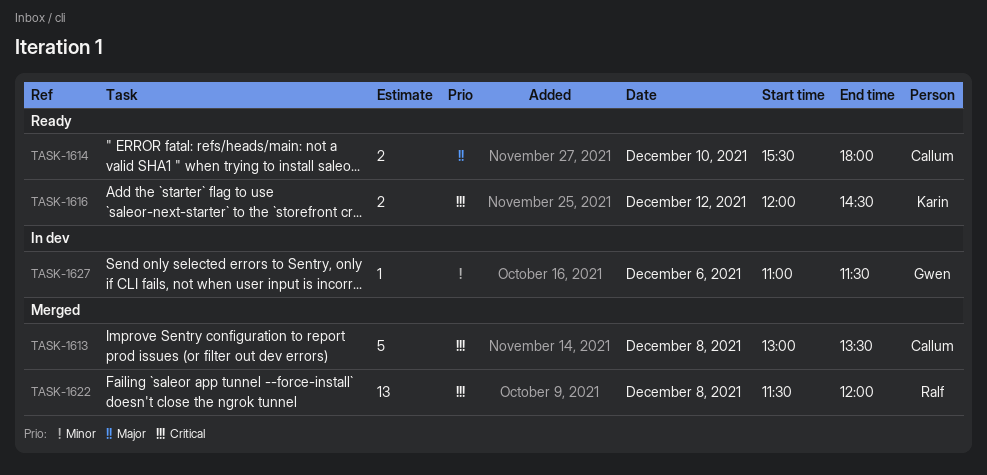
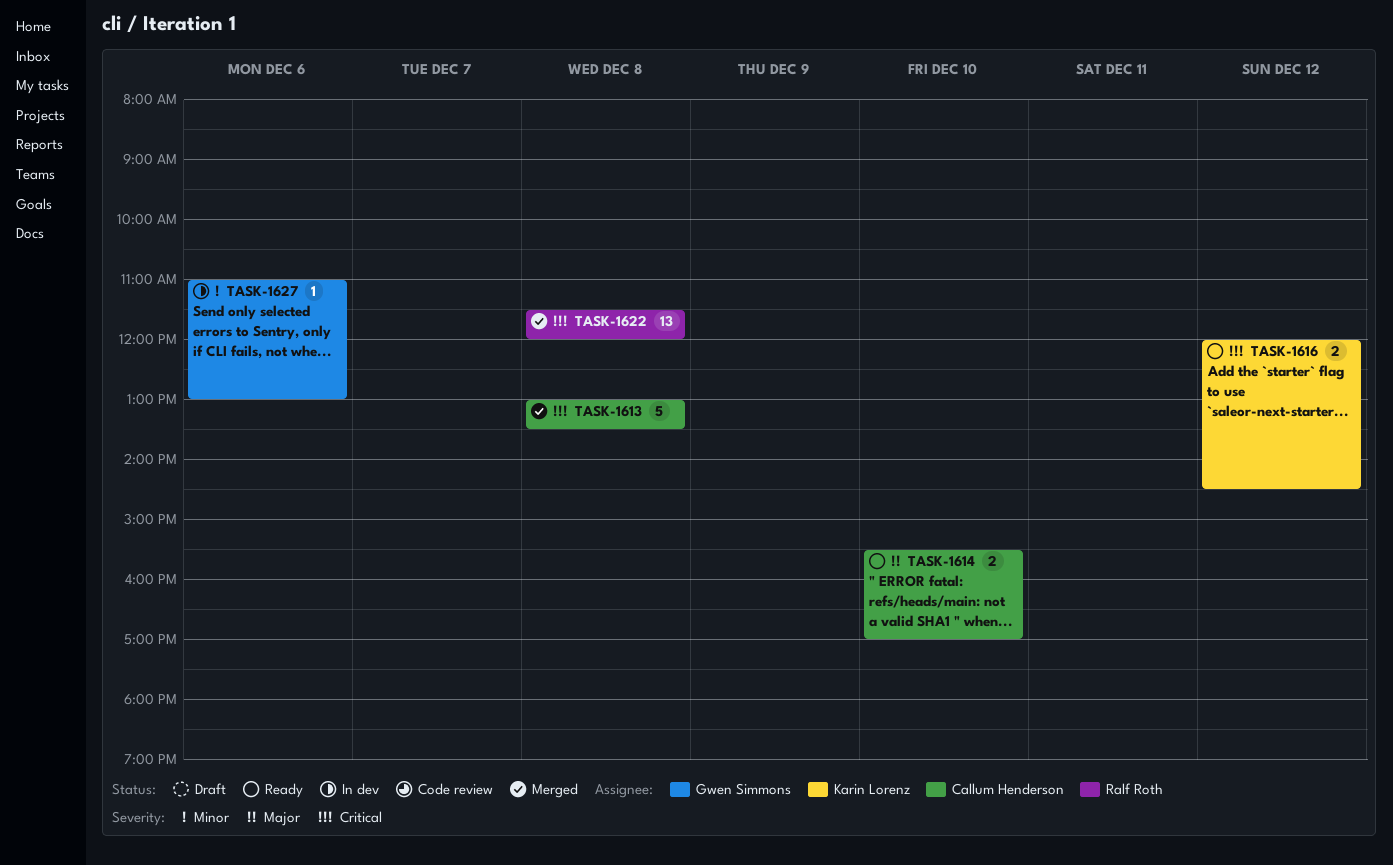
TASK-1614, ends: 18:00 -> 17:00
TASK-1627, ends: 11:30 -> 13:00

